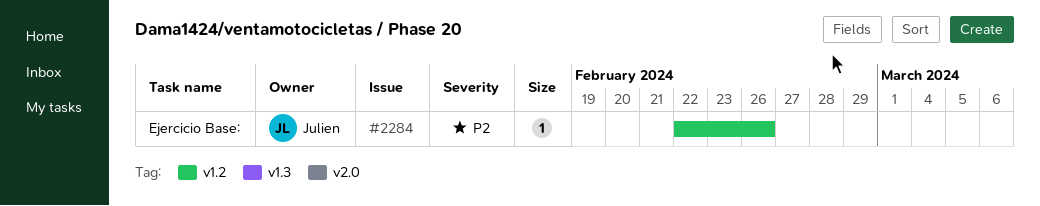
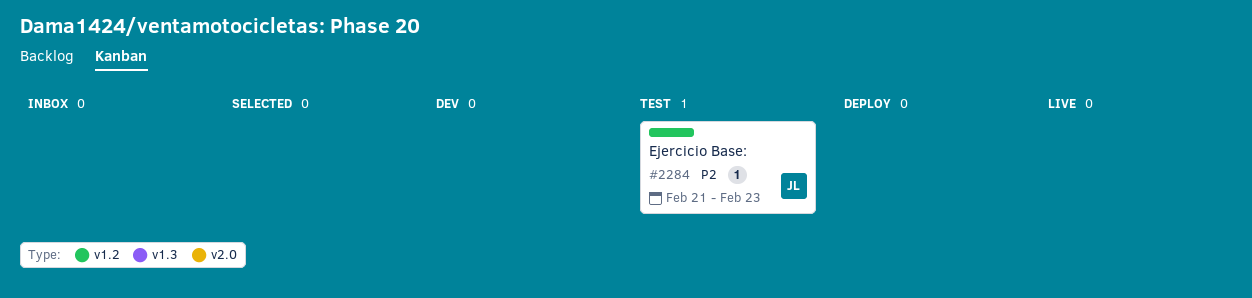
#2284, start: Feb 22 -> Feb 21
#2284, due: Feb 26 -> Feb 23

